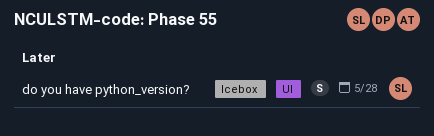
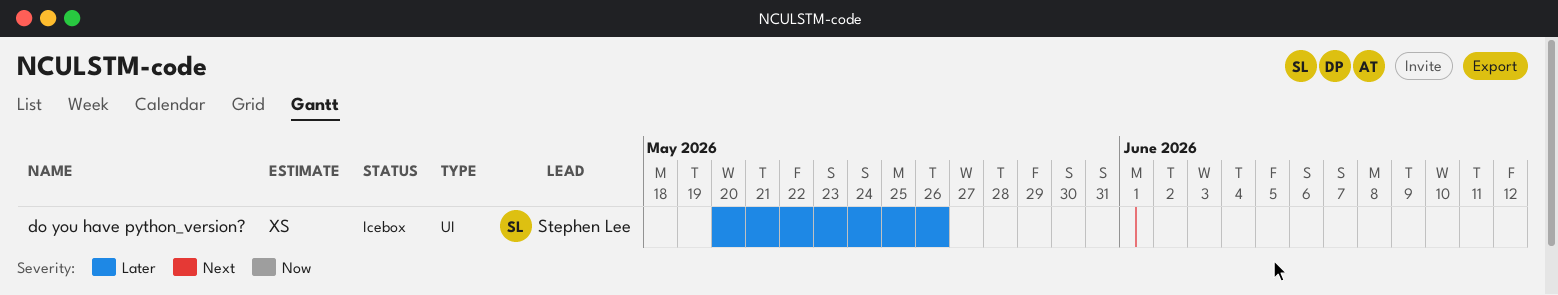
do you have python_version?, estimate: S -> XS
do you have python_version?, due: May 28 -> May 26

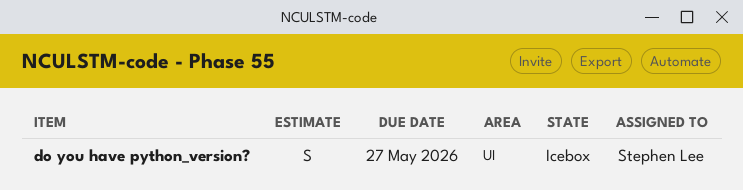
do you have python_version?, estimate: XS -> S
do you have python_version?, due: May 26 -> May 27

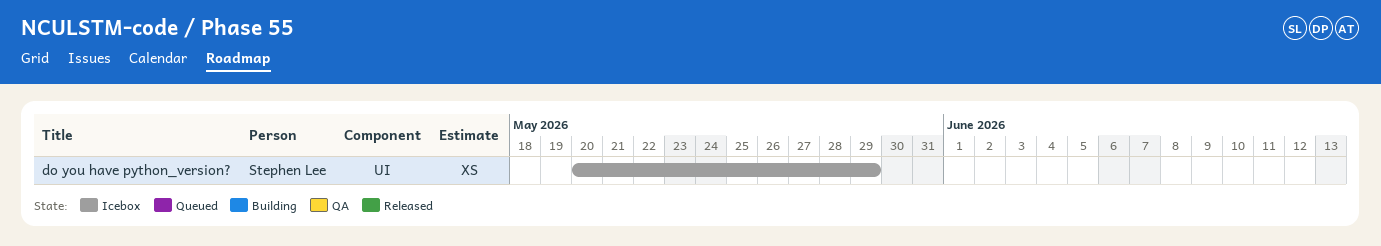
do you have python_version?, estimate: S -> XS
do you have python_version?, due: May 27 -> May 29

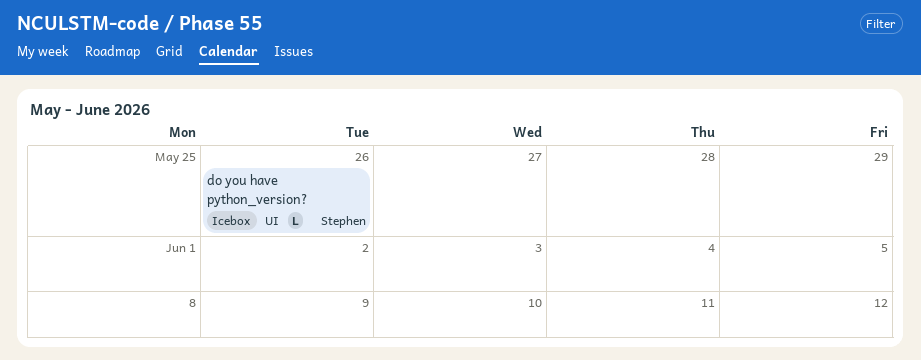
do you have python_version?, estimate: XS -> L
do you have python_version?, due: May 29 -> May 26

